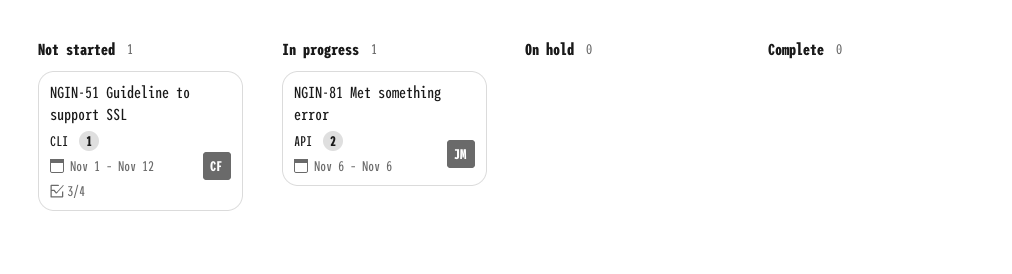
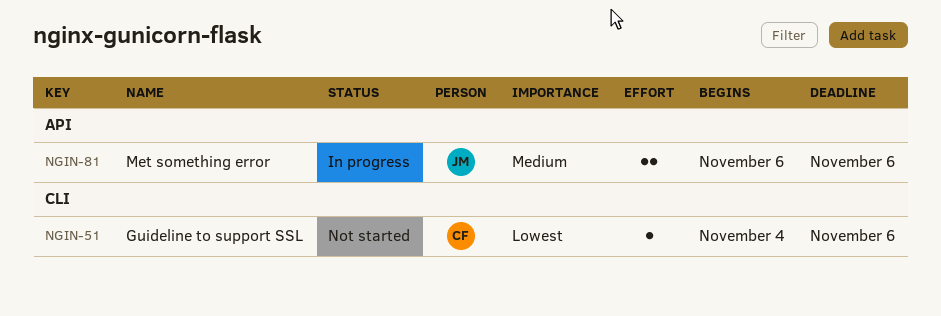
NGIN-51, start: Nov 1 -> Nov 4
NGIN-51, due: Nov 12 -> Nov 6

